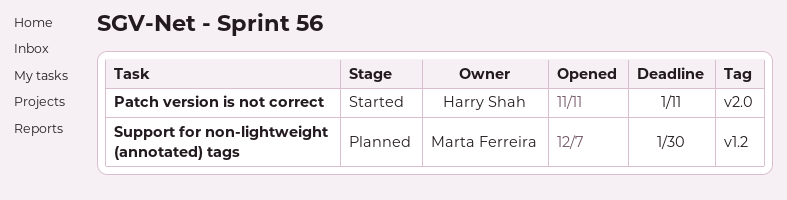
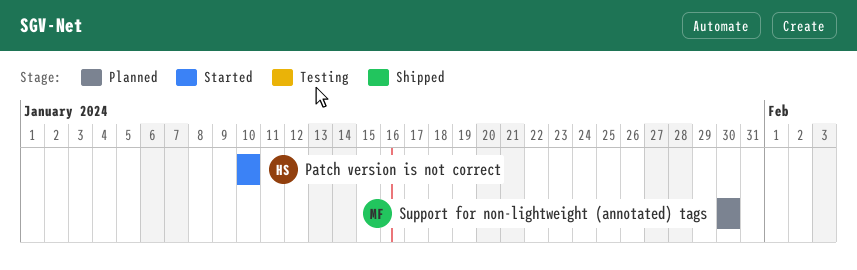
Patch version is not correct, due: Jan 11 -> Jan 10

